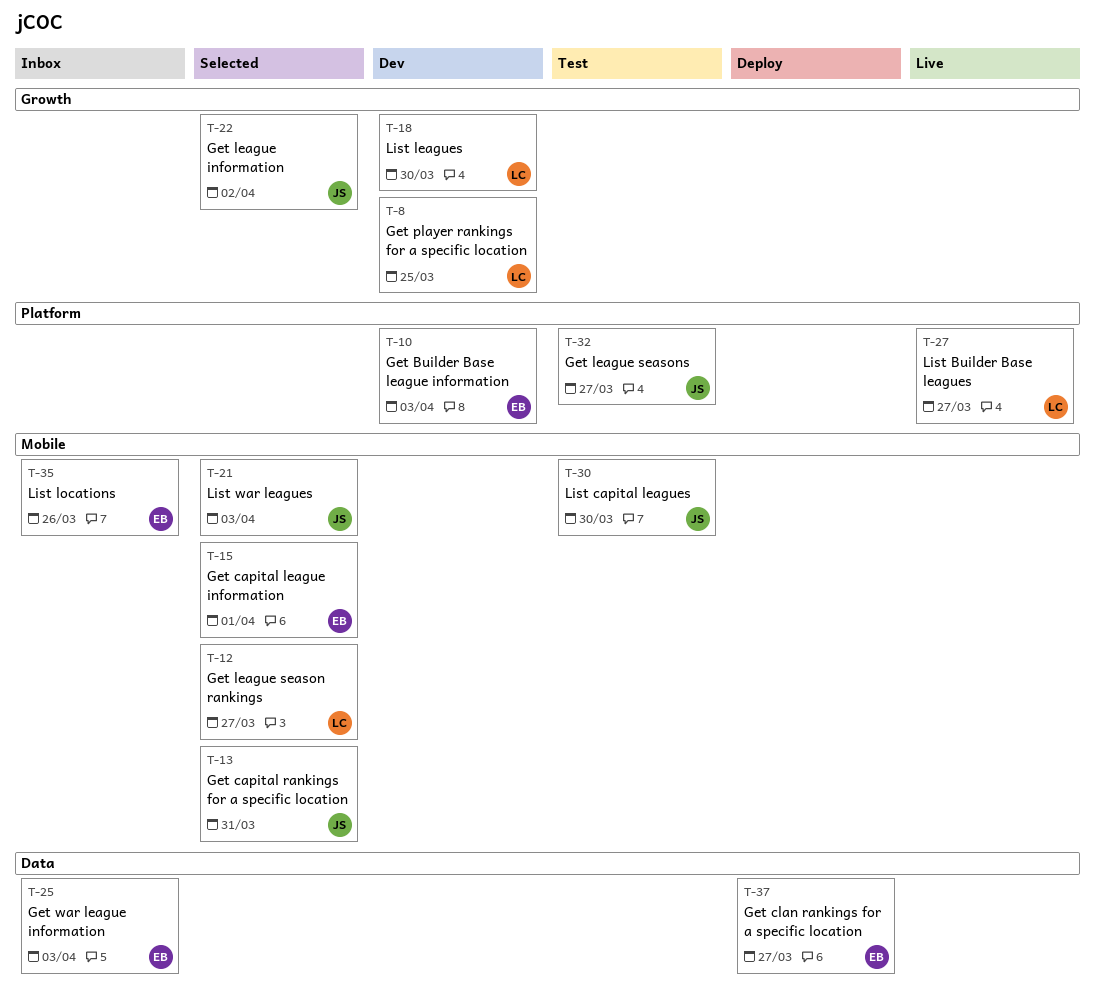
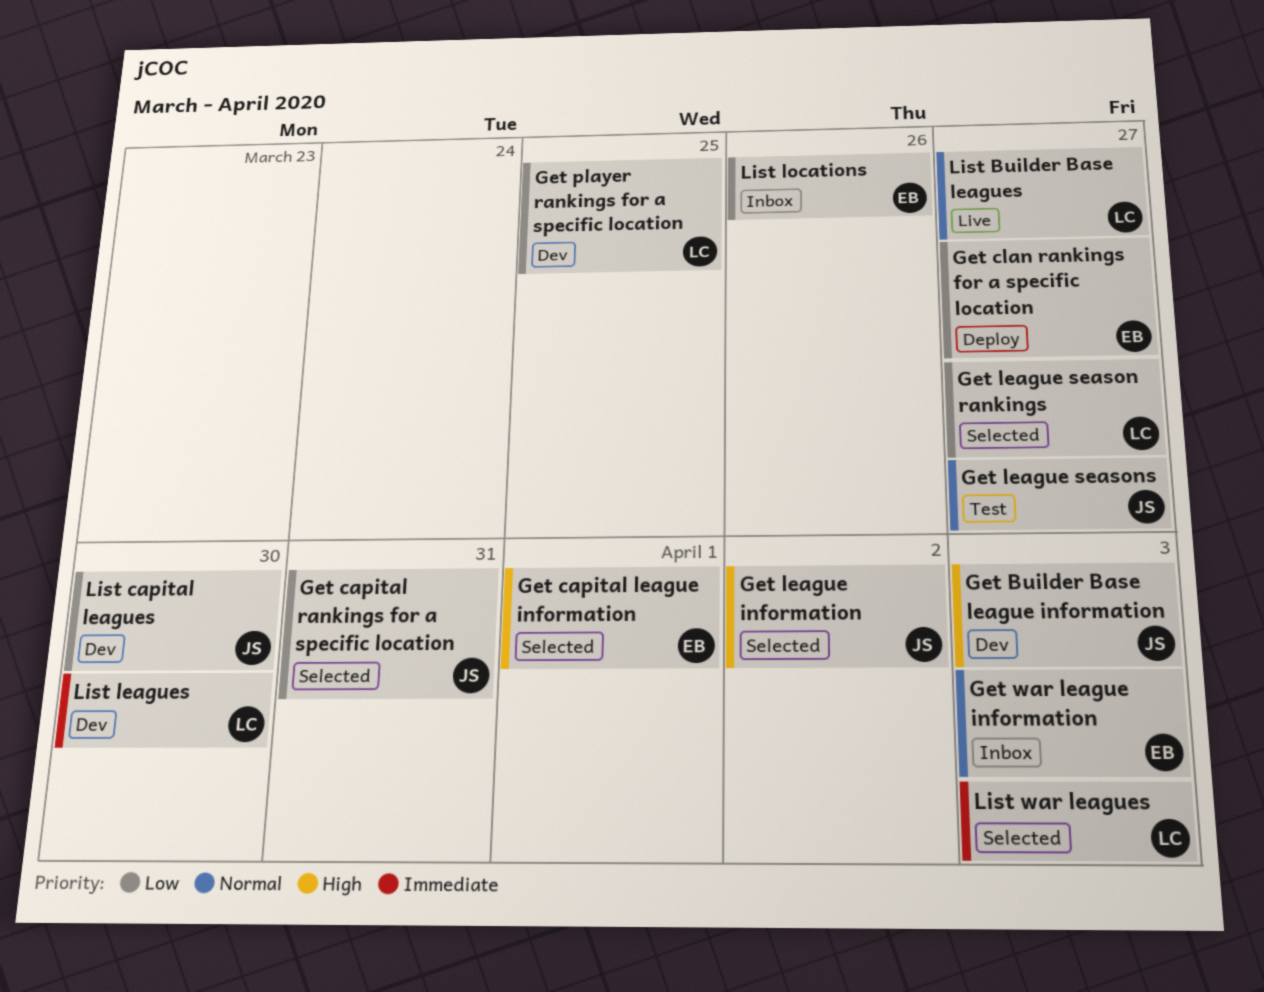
Get Builder Base league information, owner: EB -> JS
List capital leagues, status: Test -> Dev
List war leagues, owner: JS -> LC

